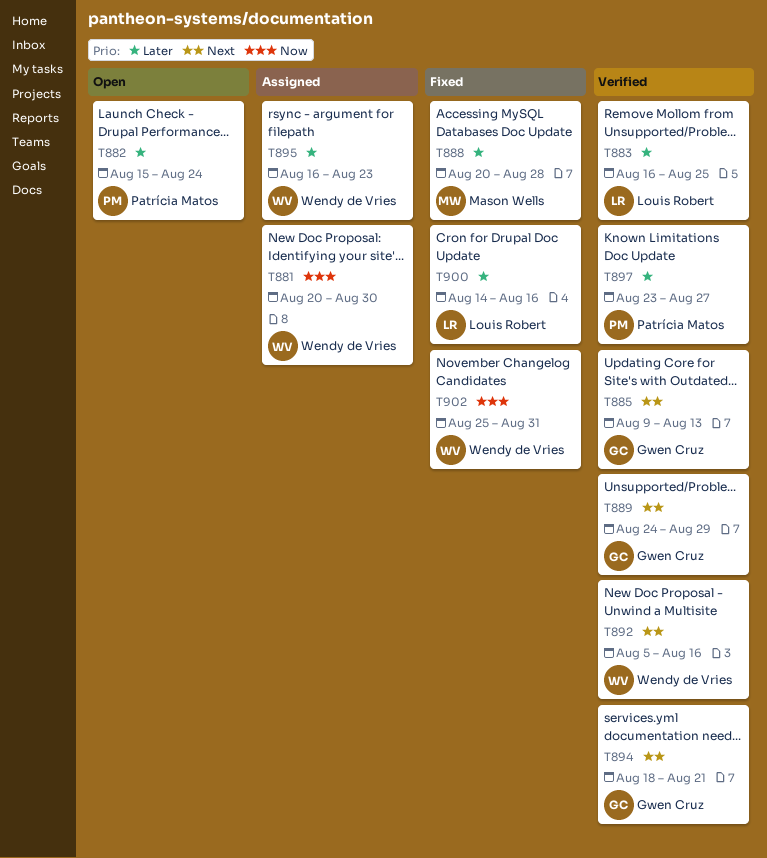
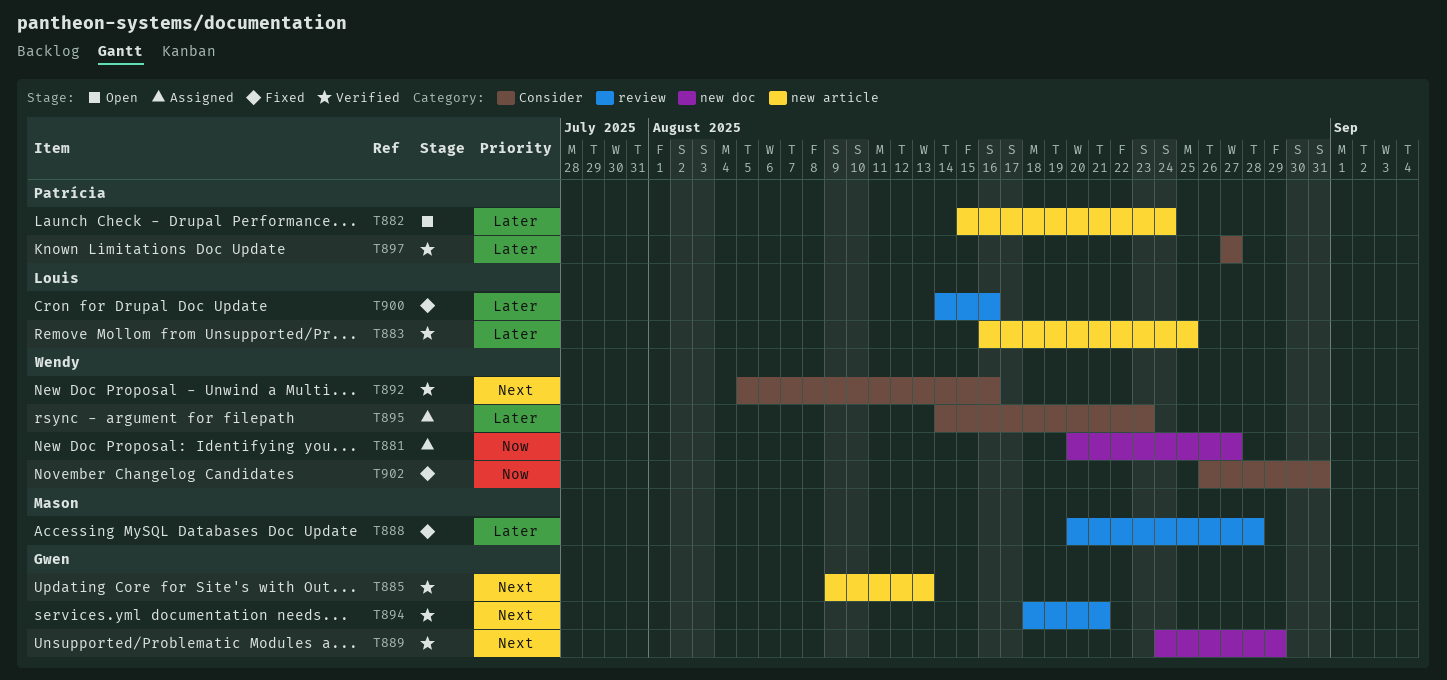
T881, due: Aug 30 -> Aug 27
T895, start: Aug 16 -> Aug 14
T897, start: Aug 23 -> Aug 27
T902, start: Aug 25 -> Aug 26

